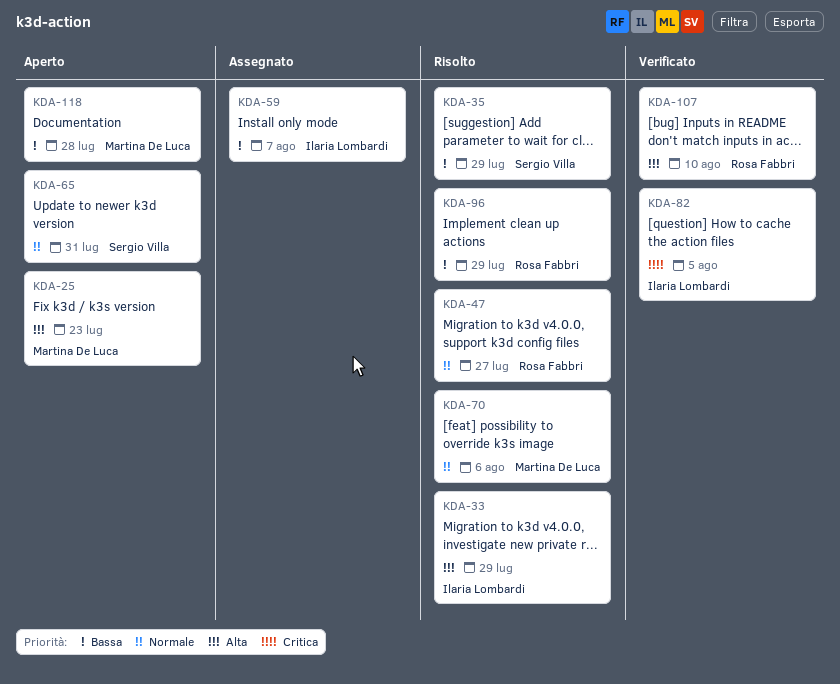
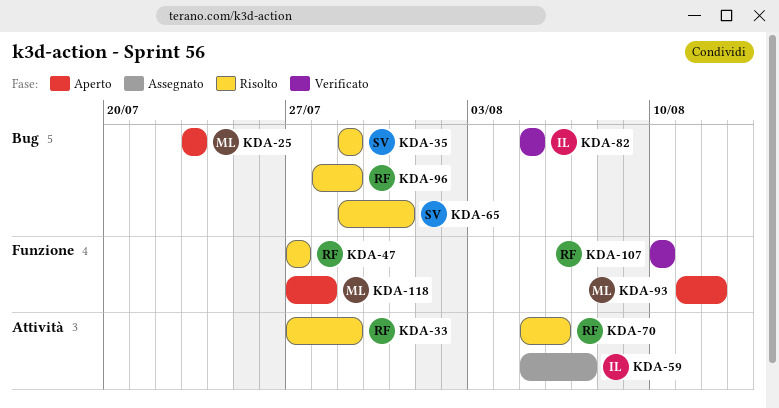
KDA-33, owner: Ilaria Lombardi -> Rosa Fabbri
KDA-65, status: Aperto -> Risolto
KDA-70, owner: Martina De Luca -> Rosa Fabbri
KDA-93: none -> present

